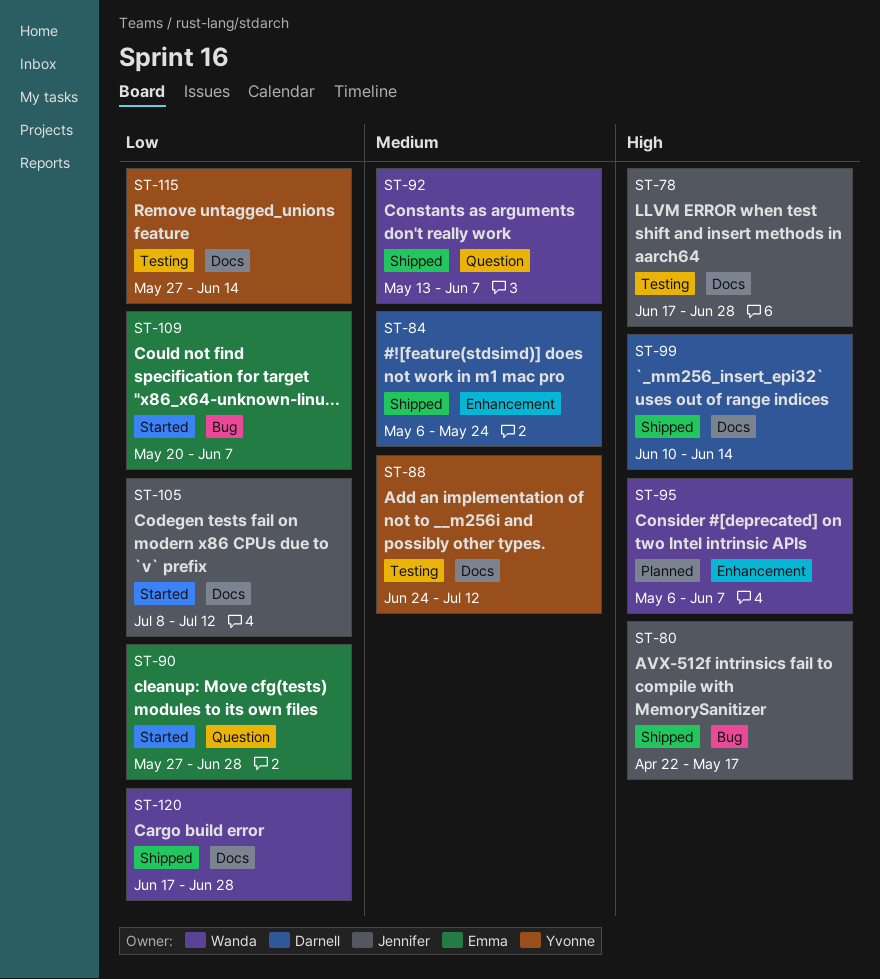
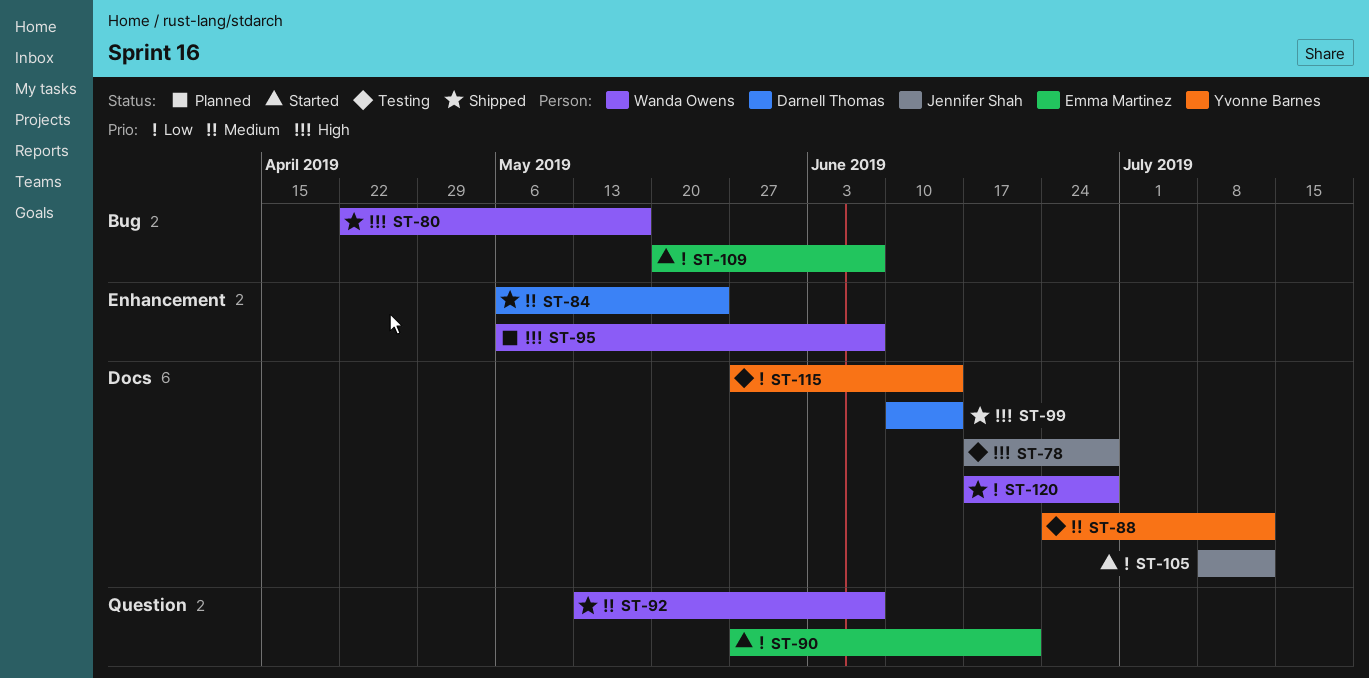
ST-80, owner: Jennifer Shah -> Wanda Owens
ST-90, due: Jun 28 -> Jun 21

